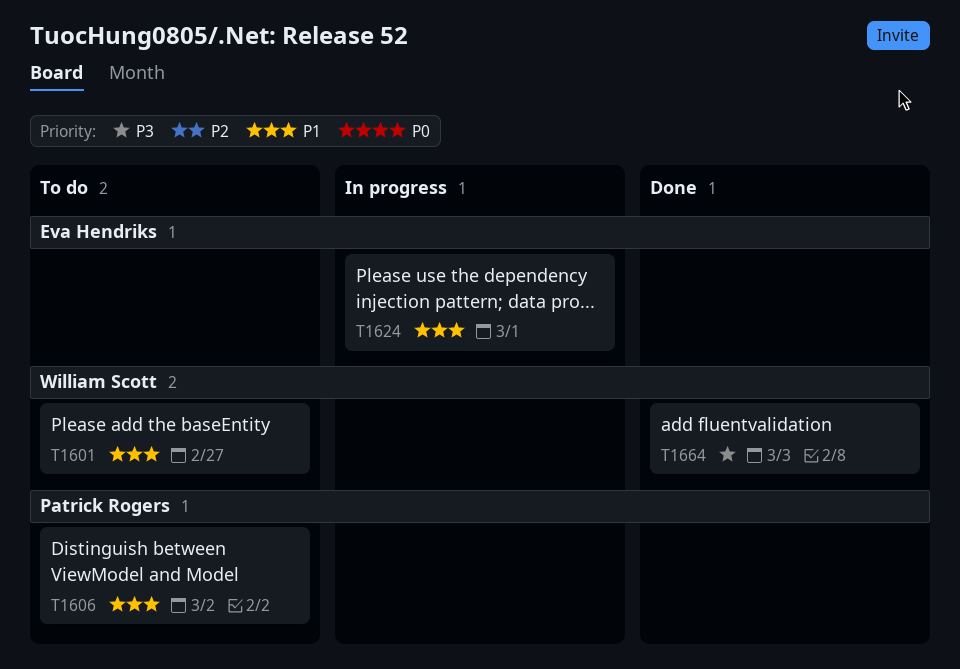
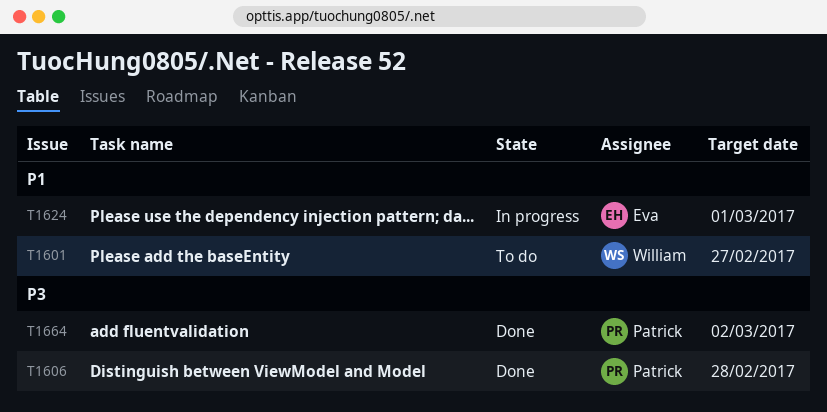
T1606, status: To do -> Done
T1606, priority: P1 -> P3
T1606, due: Mar 2 -> Feb 28
T1664, owner: William Scott -> Patrick Rogers
T1664, due: Mar 3 -> Mar 2

